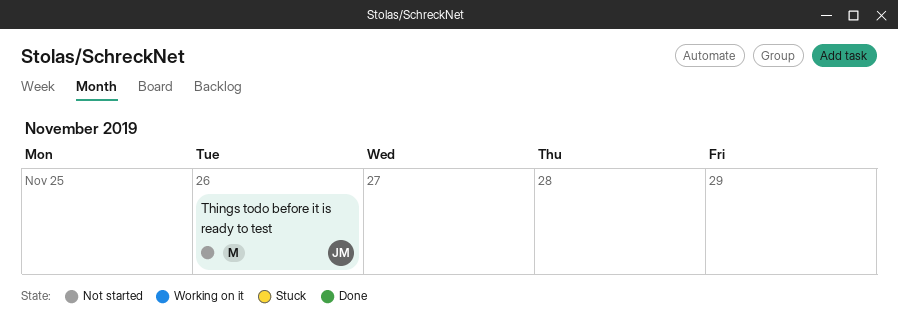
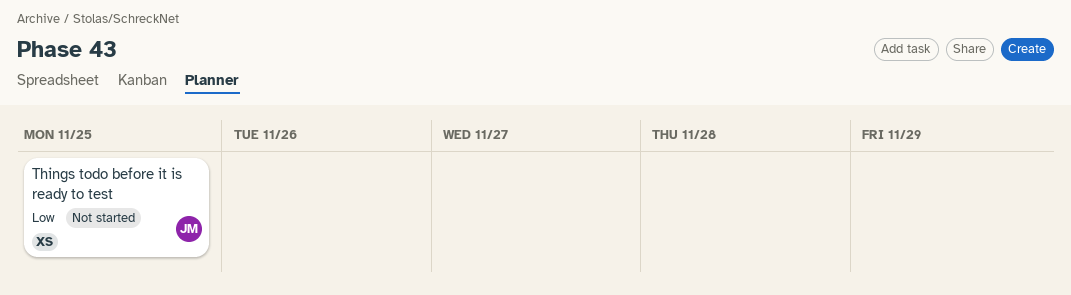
Things todo before it is ready to test, estimate: M -> XS
Things todo before it is ready to test, due: Nov 26 -> Nov 25

